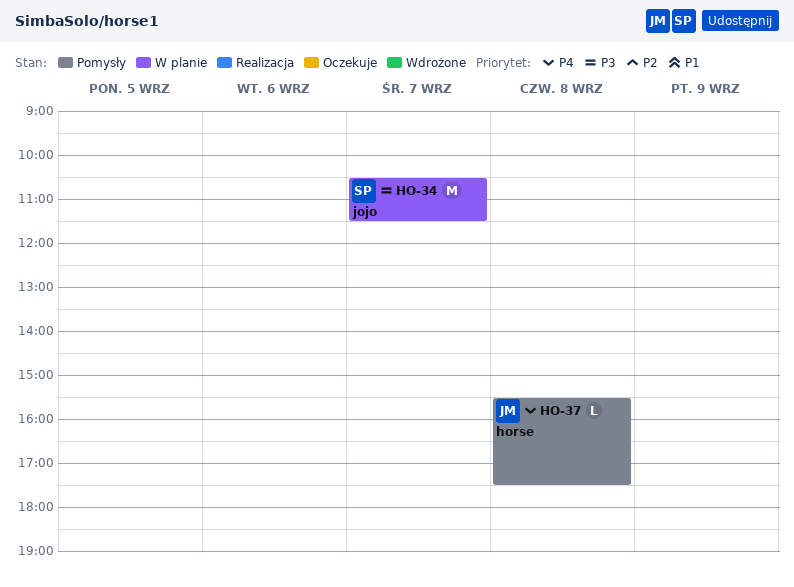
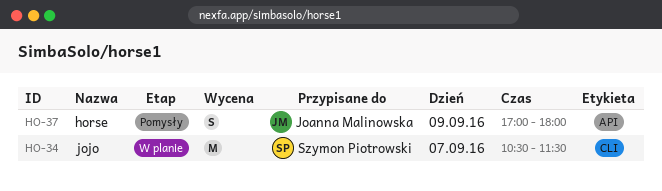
HO-37, estimate: L -> S
HO-37, day: Sep 8 -> Sep 9
HO-37, begins: 15:30 -> 17:00
HO-37, ends: 17:30 -> 18:00

